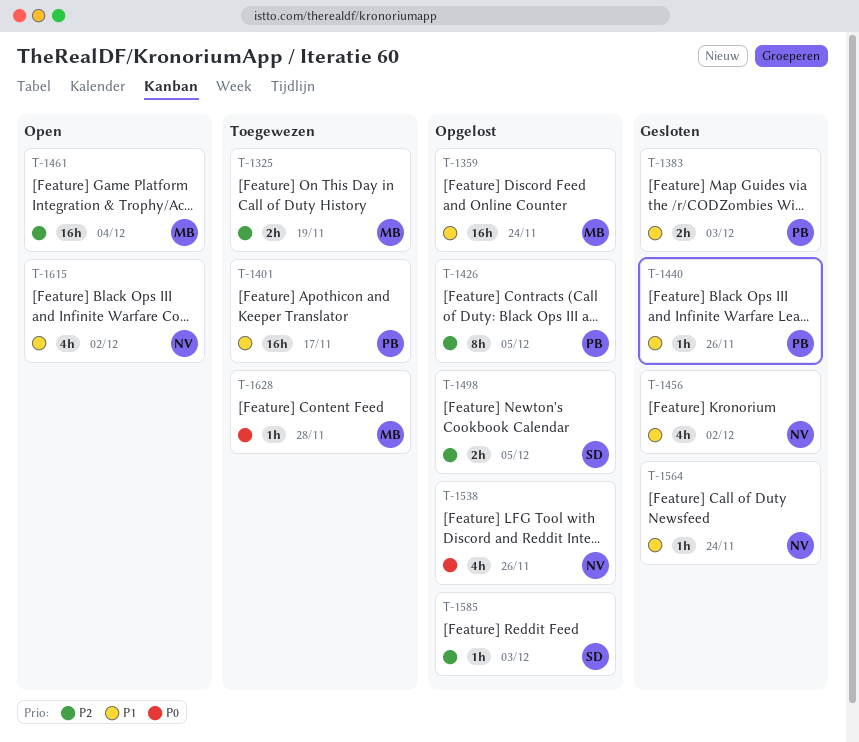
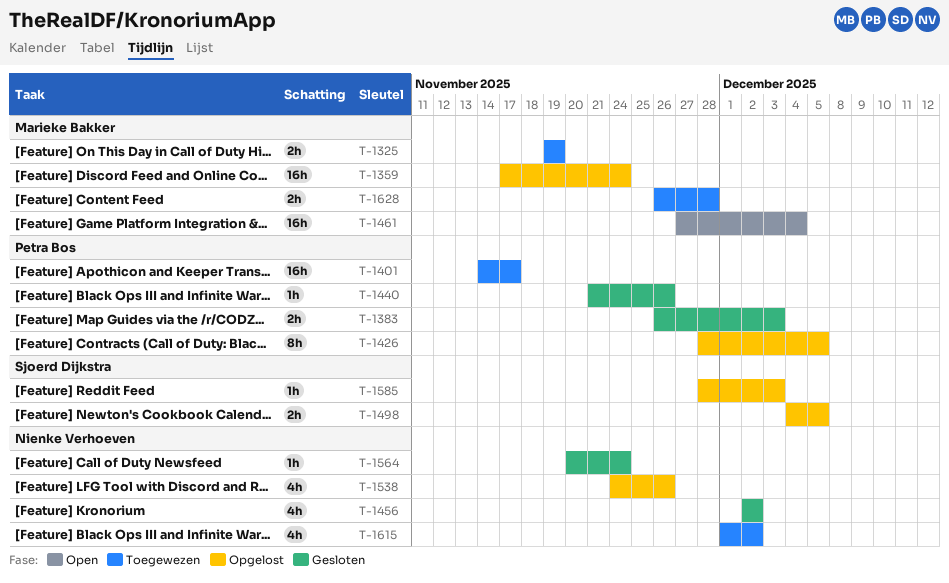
T-1615, status: Open -> Toegewezen
T-1628, estimate: 1h -> 2h

